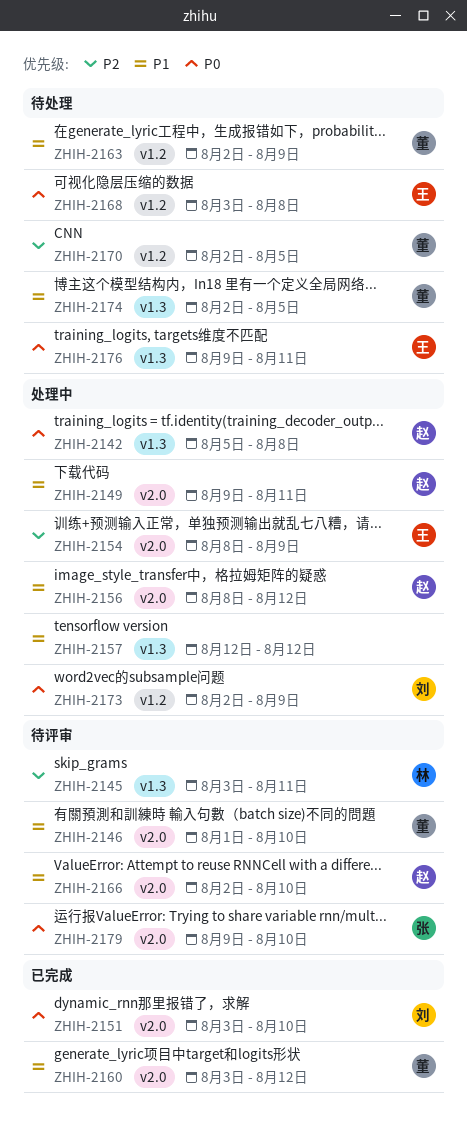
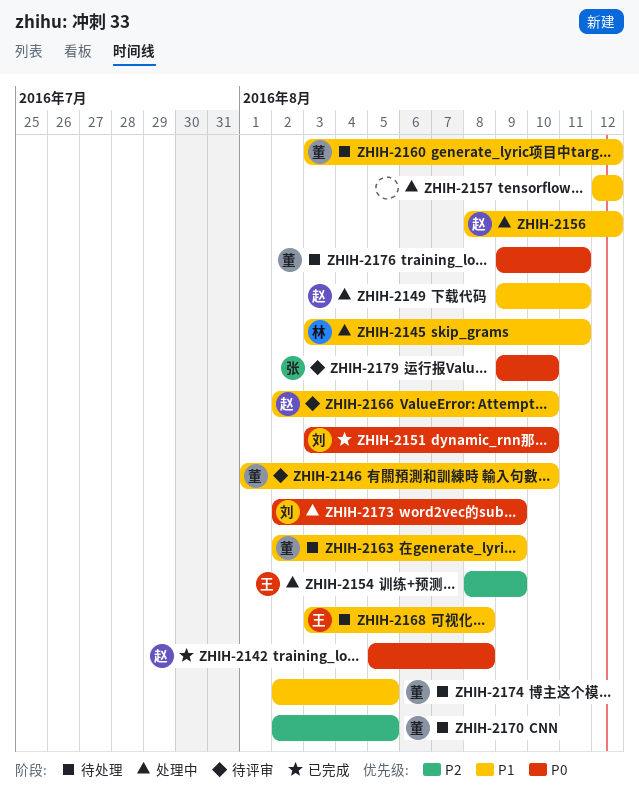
ZHIH-2142, status: 处理中 -> 已完成
ZHIH-2145, status: 待评审 -> 处理中
ZHIH-2145, priority: P2 -> P1
ZHIH-2160, status: 已完成 -> 待处理
ZHIH-2168, priority: P0 -> P1
ZHIH-2176, owner: 王 -> 董

